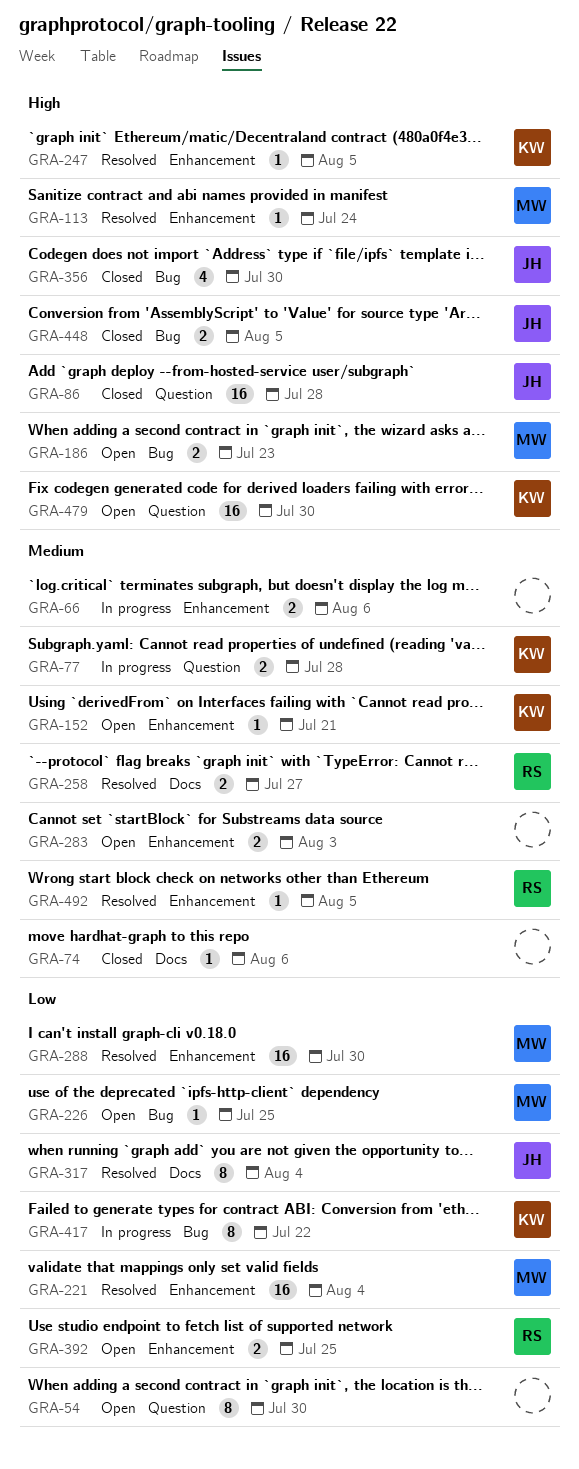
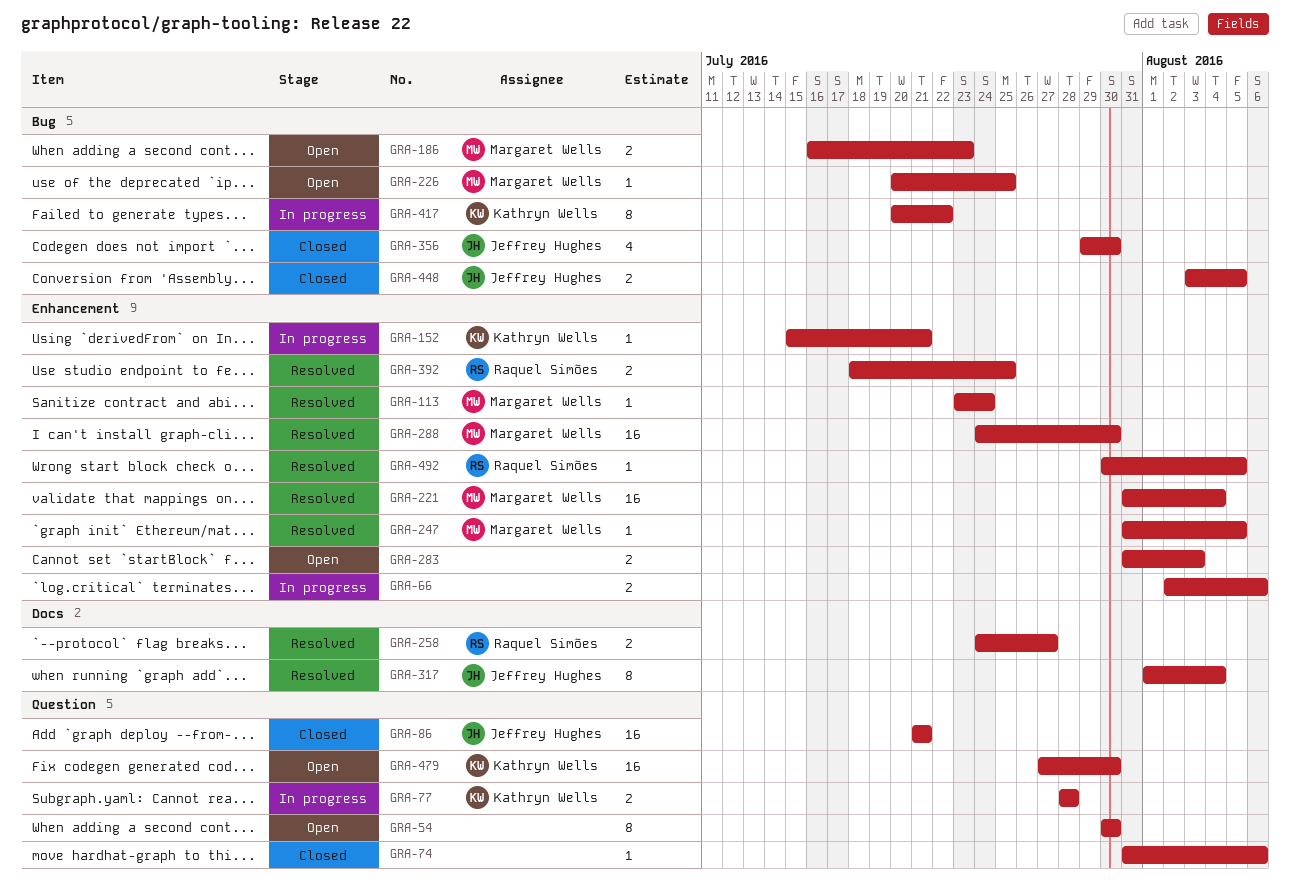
GRA-74, label: Docs -> Question
GRA-86, due: Jul 28 -> Jul 21
GRA-152, status: Open -> In progress
GRA-247, owner: Kathryn Wells -> Margaret Wells
GRA-392, status: Open -> Resolved

